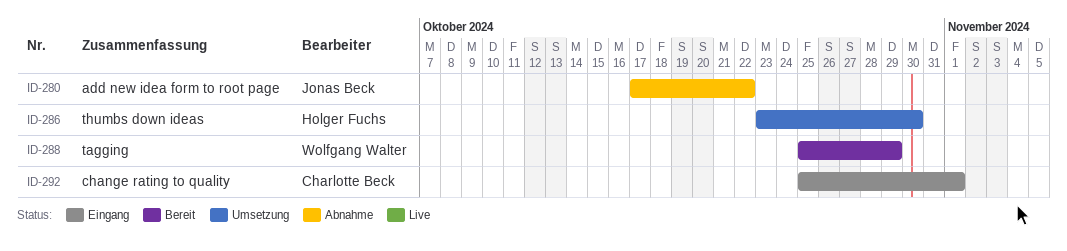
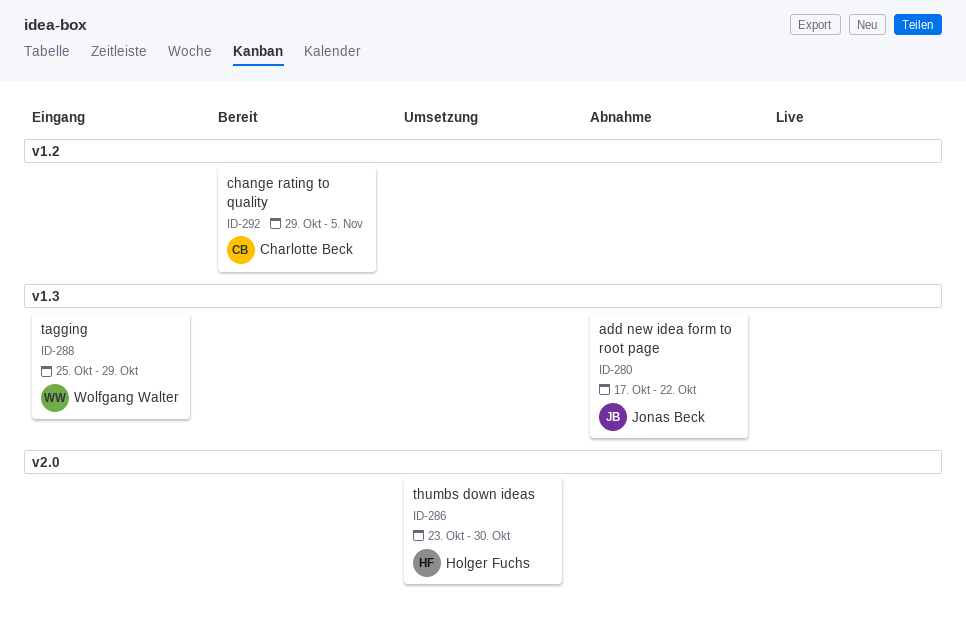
ID-288, status: Bereit -> Eingang
ID-292, status: Eingang -> Bereit
ID-292, start: Oct 25 -> Oct 29
ID-292, due: Nov 1 -> Nov 5

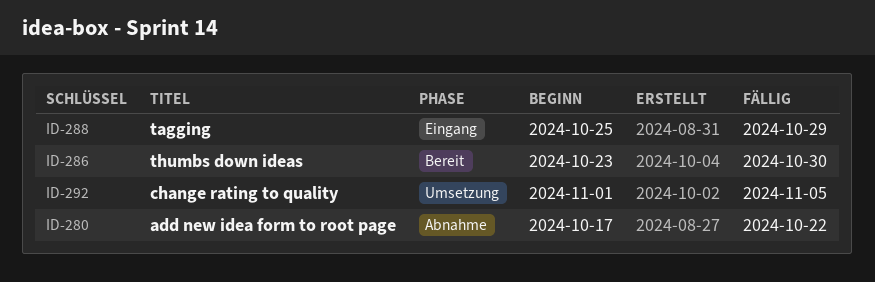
ID-286, status: Umsetzung -> Bereit
ID-292, status: Bereit -> Umsetzung
ID-292, start: Oct 29 -> Nov 1

